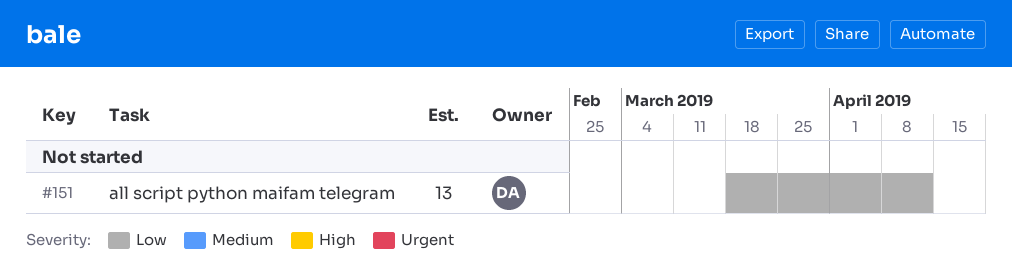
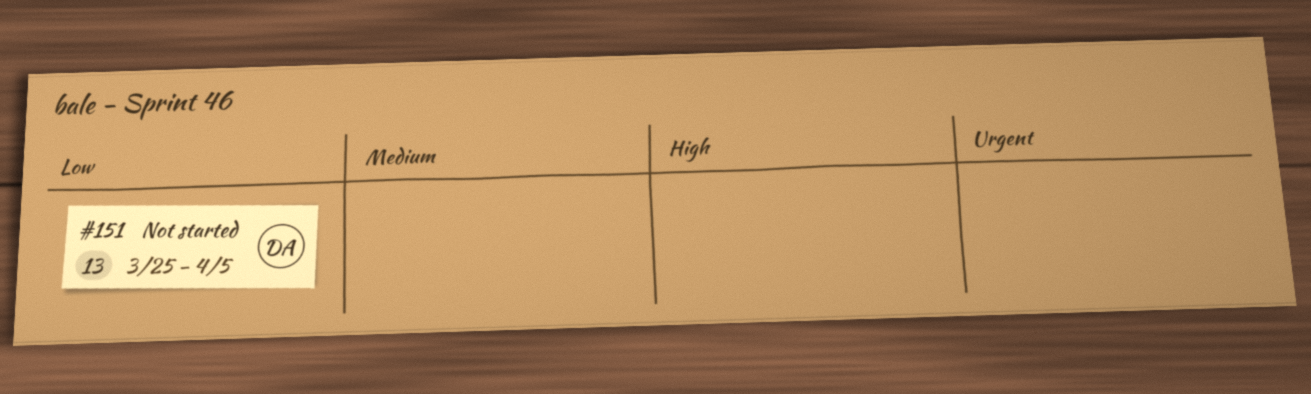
#151, start: Mar 18 -> Mar 25
#151, due: Apr 12 -> Apr 5

